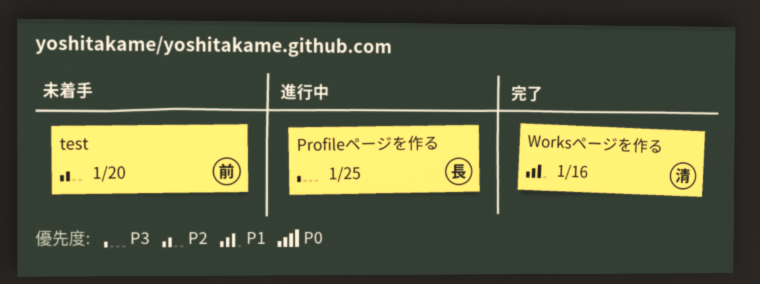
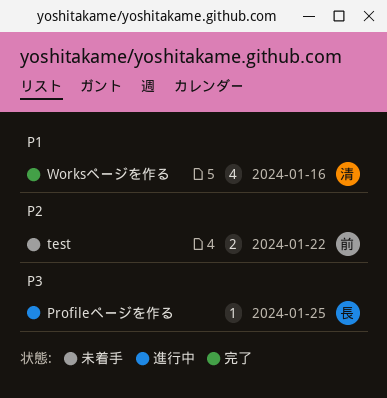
test, due: Jan 20 -> Jan 22

